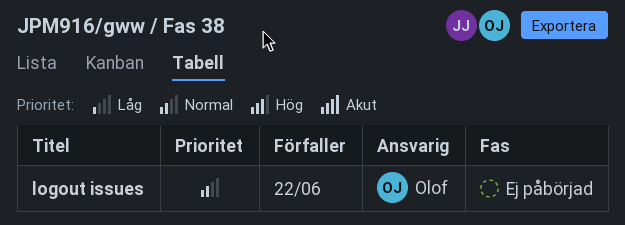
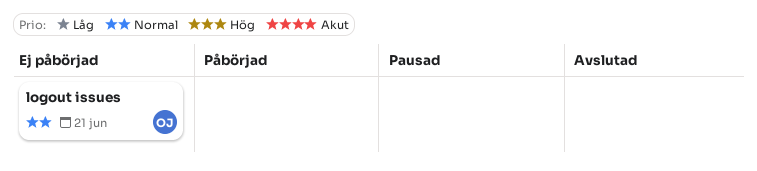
logout issues, due: Jun 22 -> Jun 21

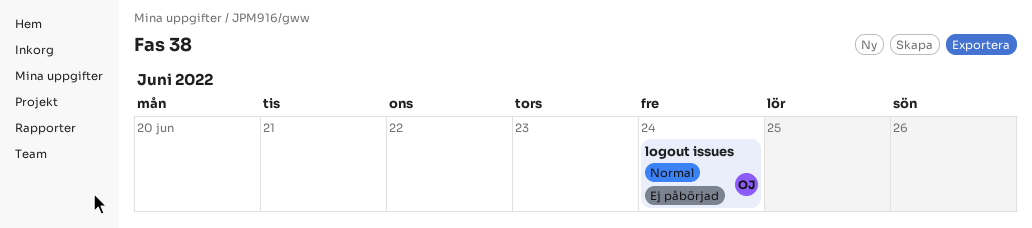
logout issues, due: Jun 21 -> Jun 24

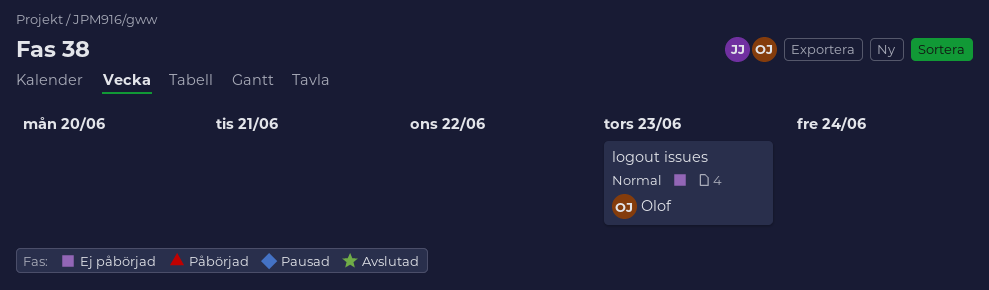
logout issues, due: Jun 24 -> Jun 23

